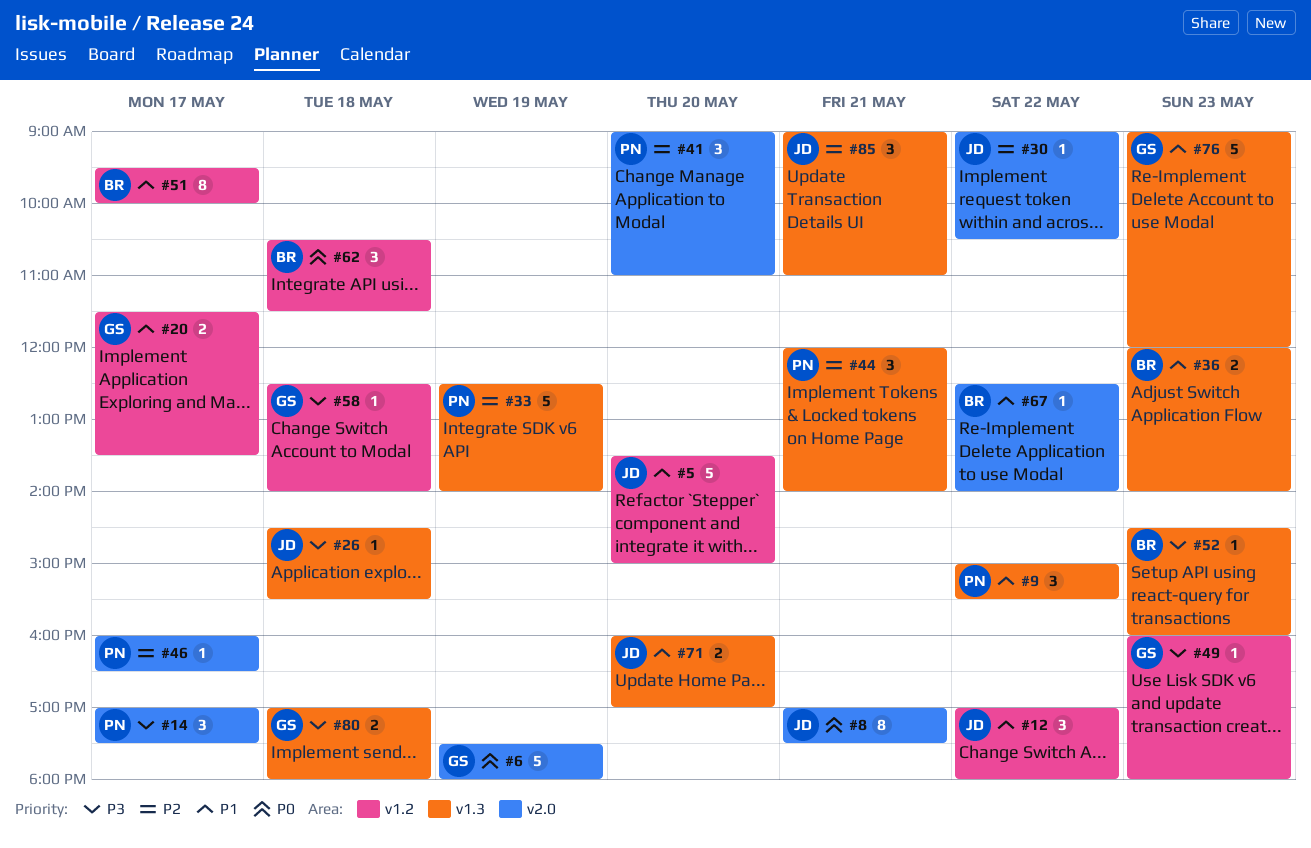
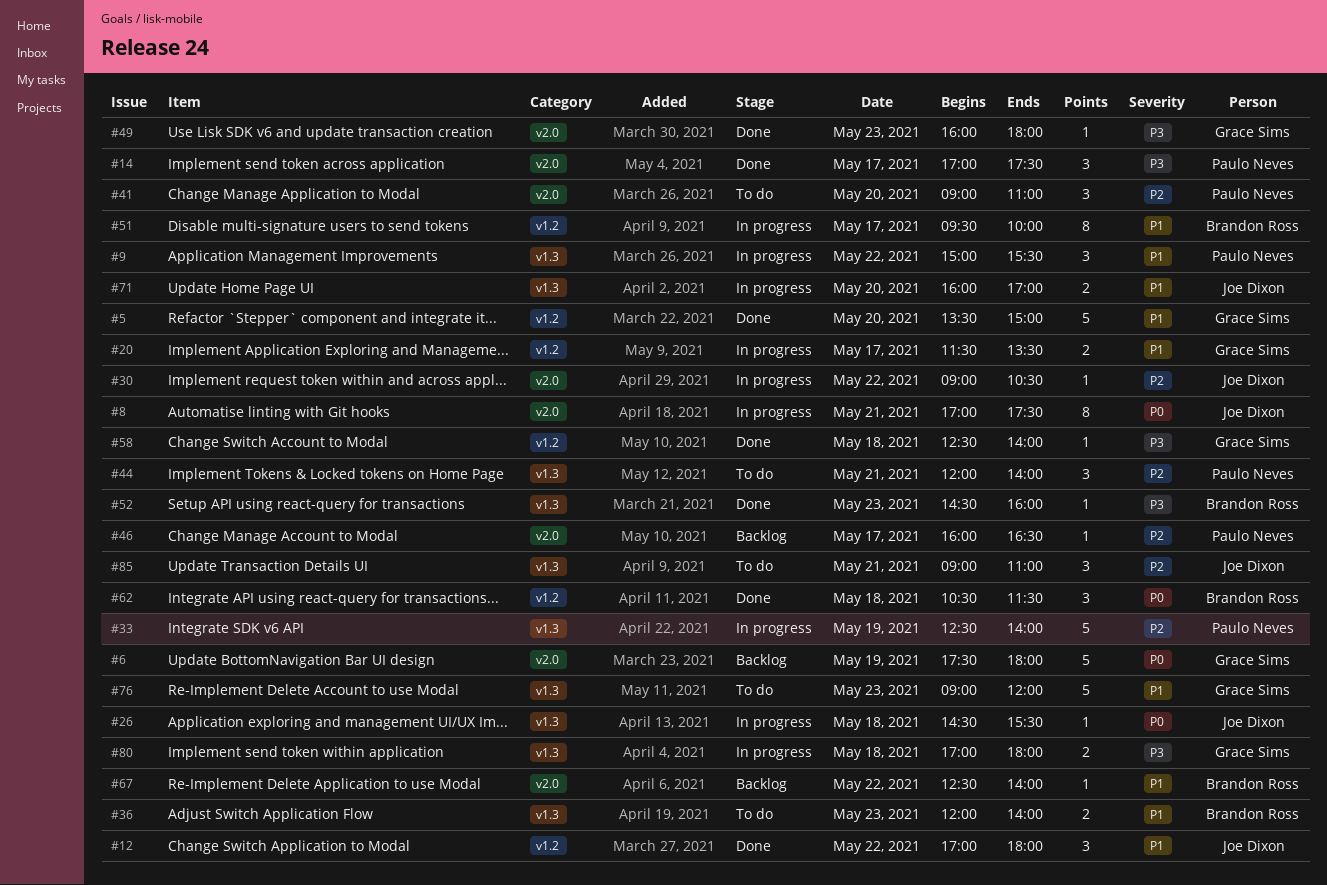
#5, owner: Joe Dixon -> Grace Sims
#26, priority: P3 -> P0
#49, label: v1.2 -> v2.0

